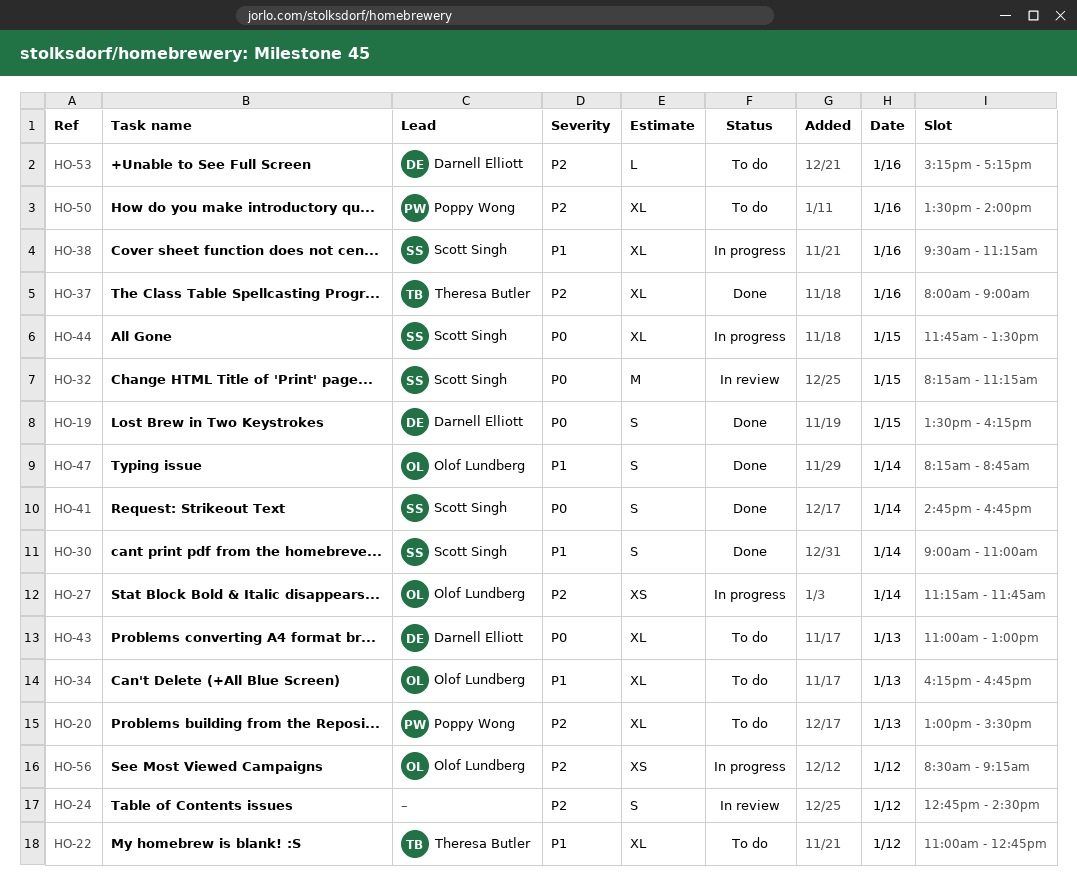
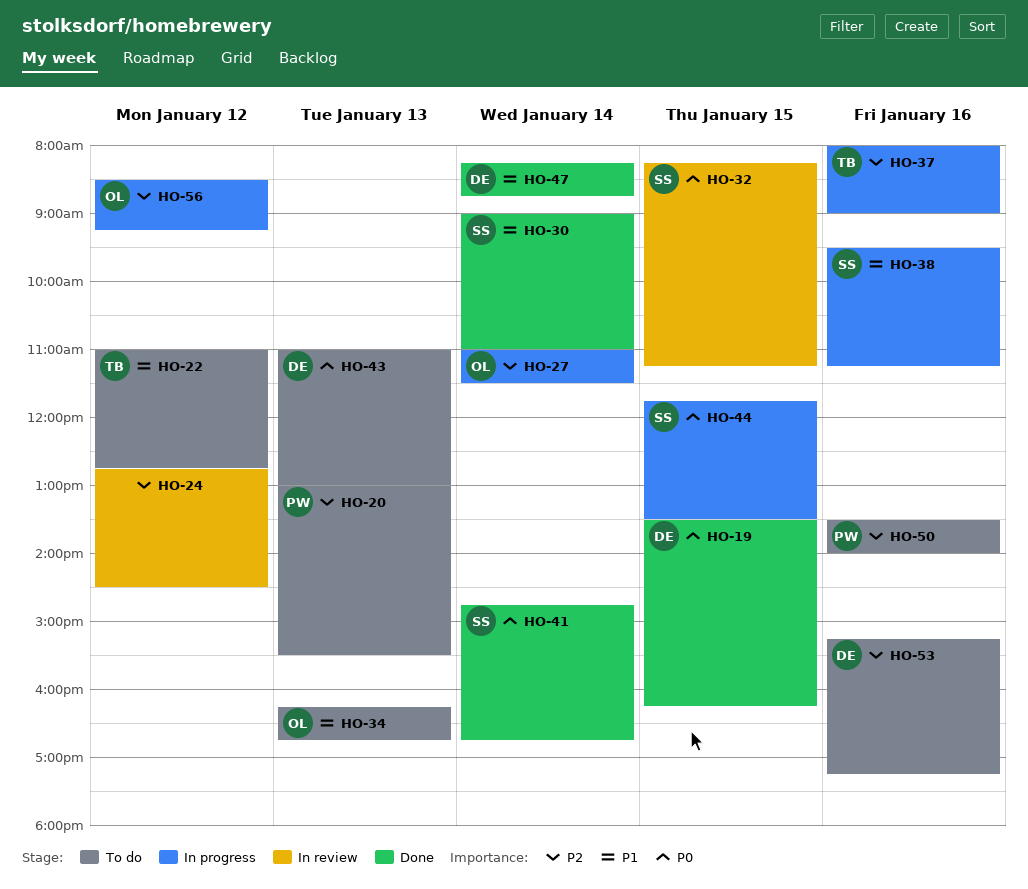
HO-27, begins: 11:15 -> 11:00
HO-27, ends: 11:45 -> 11:30
HO-37, status: Done -> In progress
HO-47, owner: Olof Lundberg -> Darnell Elliott

